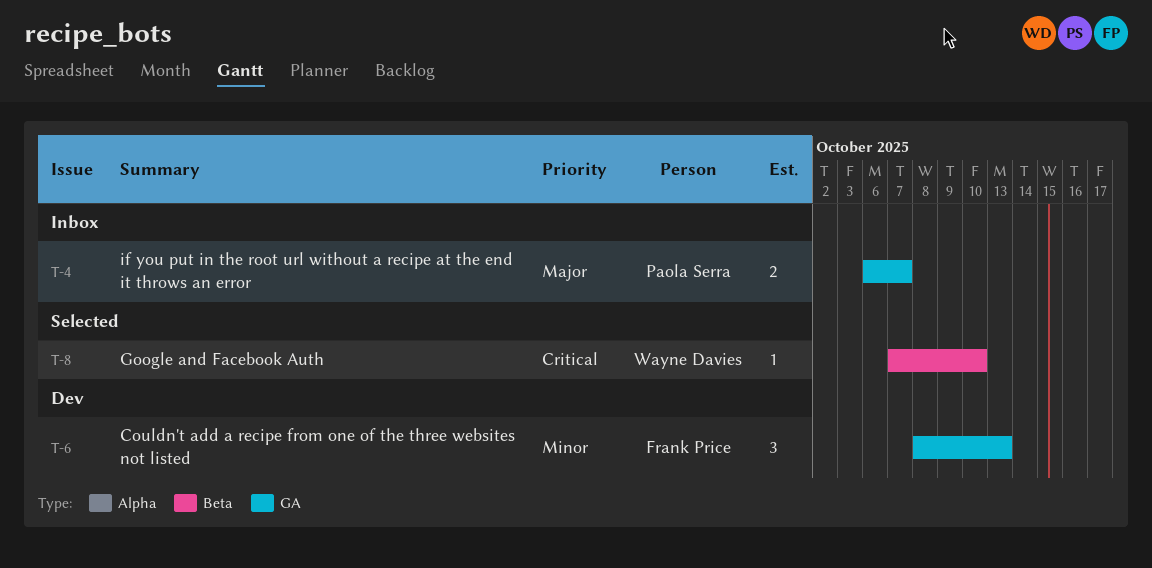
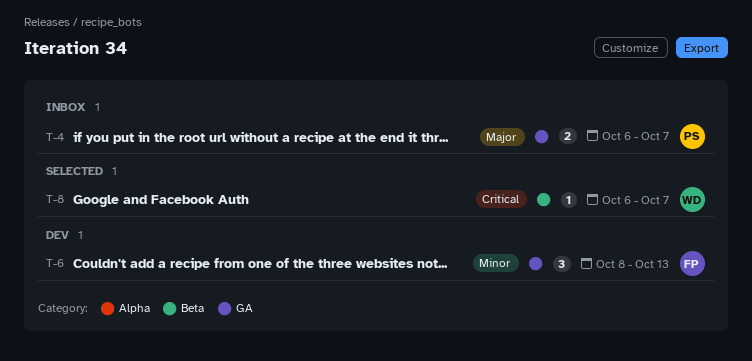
T-8, start: Oct 7 -> Oct 6
T-8, due: Oct 10 -> Oct 7

